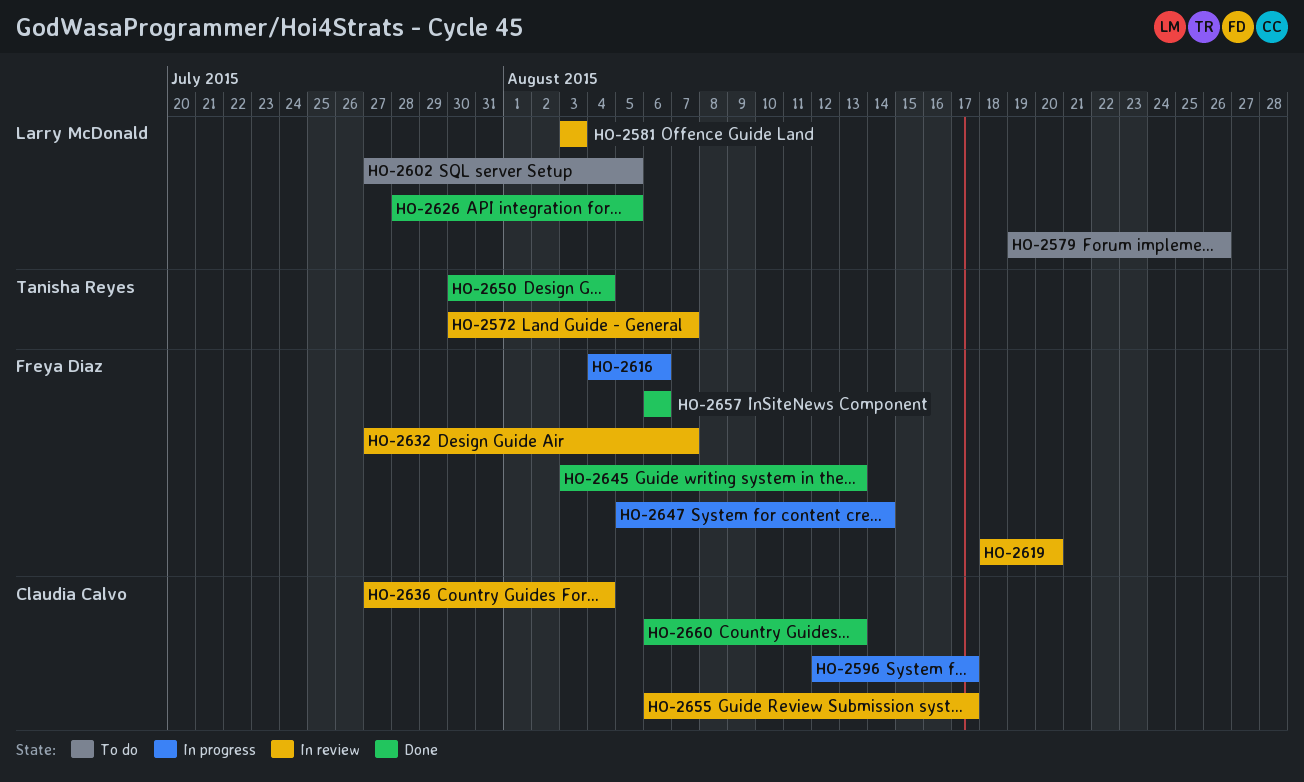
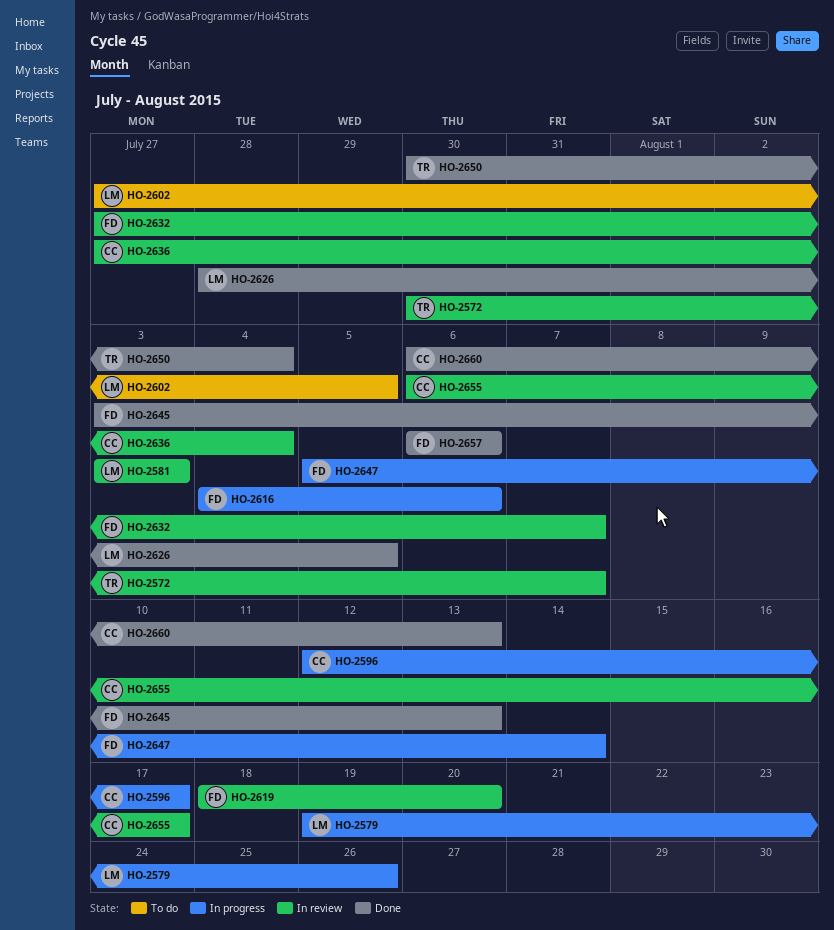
HO-2579, status: To do -> In progress

